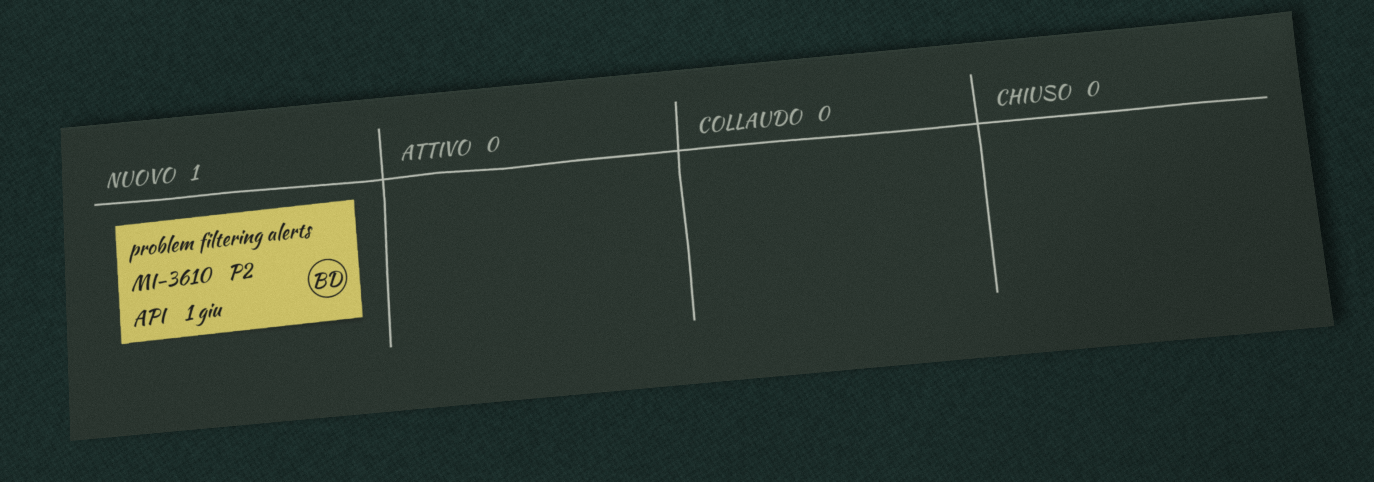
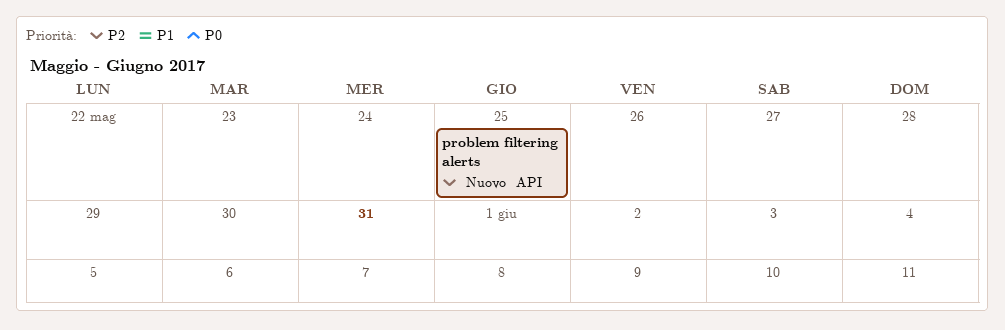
problem filtering alerts, due: Jun 1 -> May 25

